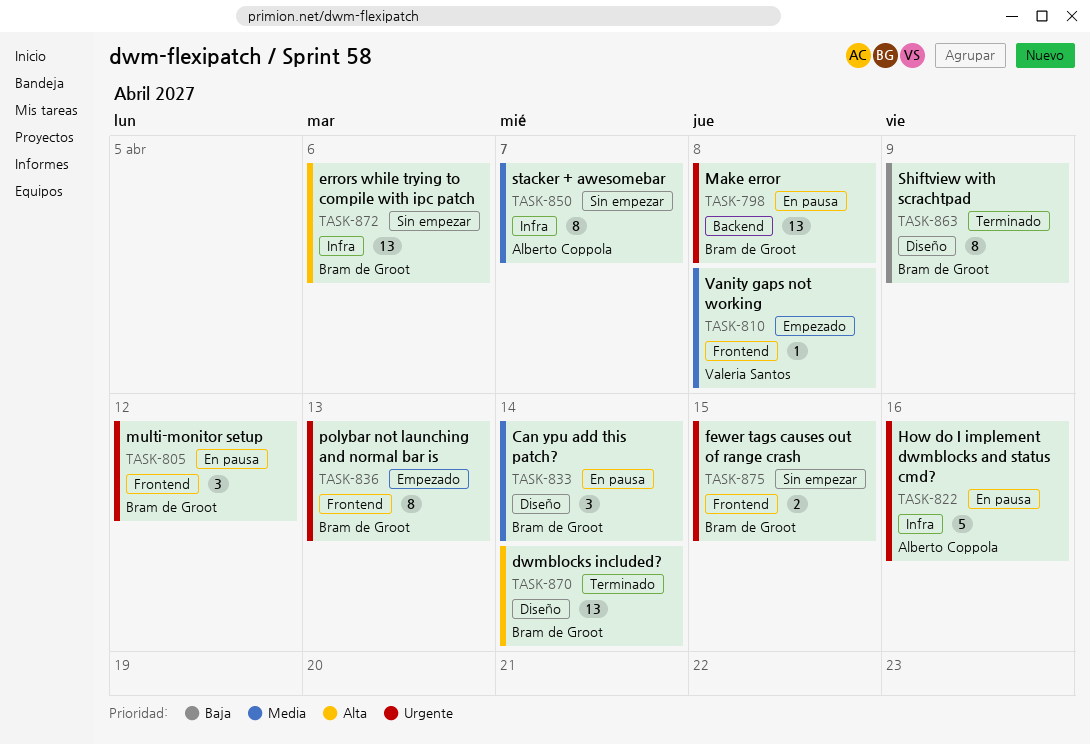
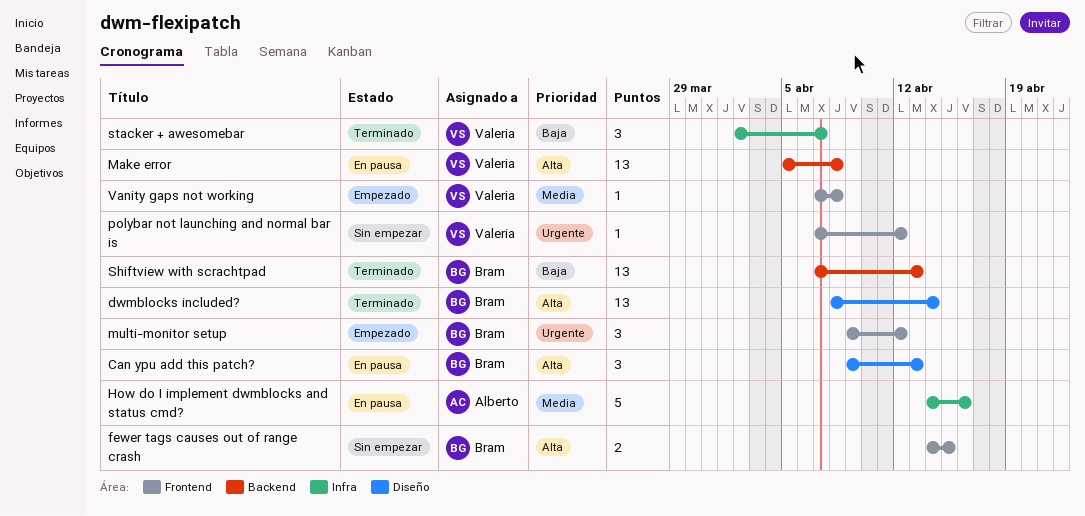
Can ypu add this patch?, priority: Media -> Alta
Can ypu add this patch?, due: Apr 14 -> Apr 13
errors while trying to compile with ipc patch: present -> none
fewer tags causes out of range crash, priority: Urgente -> Alta
How do I implement dwmblocks and status cmd?, priority: Urgente -> Media
Make error, owner: Bram de Groot -> Valeria Santos
Make error, priority: Urgente -> Alta
multi-monitor setup, status: En pausa -> Empezado
polybar not launching and normal bar is, status: Empezado -> Sin empezar
polybar not launching and normal bar is, owner: Bram de Groot -> Valeria Santos
polybar not launching and normal bar is, estimate: 8 -> 1
polybar not launching and normal bar is, due: Apr 13 -> Apr 12
Shiftview with scrachtpad, label: Diseño -> Backend
Shiftview with scrachtpad, estimate: 8 -> 13
Shiftview with scrachtpad, due: Apr 9 -> Apr 13
stacker + awesomebar, status: Sin empezar -> Terminado
stacker + awesomebar, owner: Alberto Coppola -> Valeria Santos
stacker + awesomebar, priority: Media -> Baja
stacker + awesomebar, estimate: 8 -> 3

